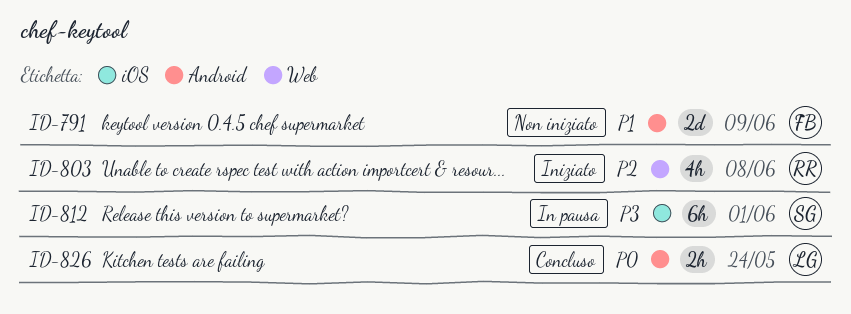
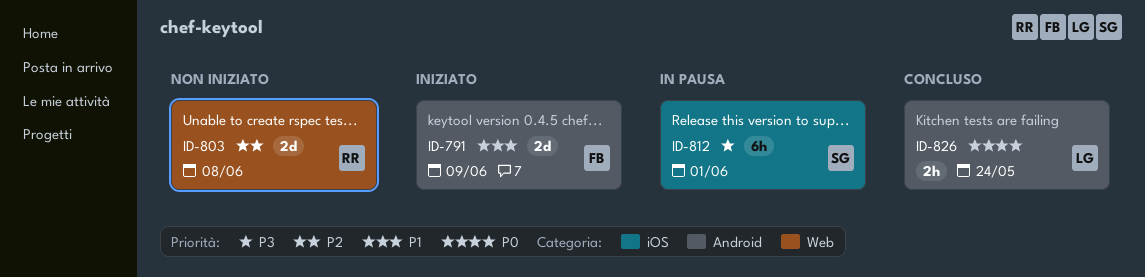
ID-791, status: Non iniziato -> Iniziato
ID-803, status: Iniziato -> Non iniziato
ID-803, estimate: 4h -> 2d

